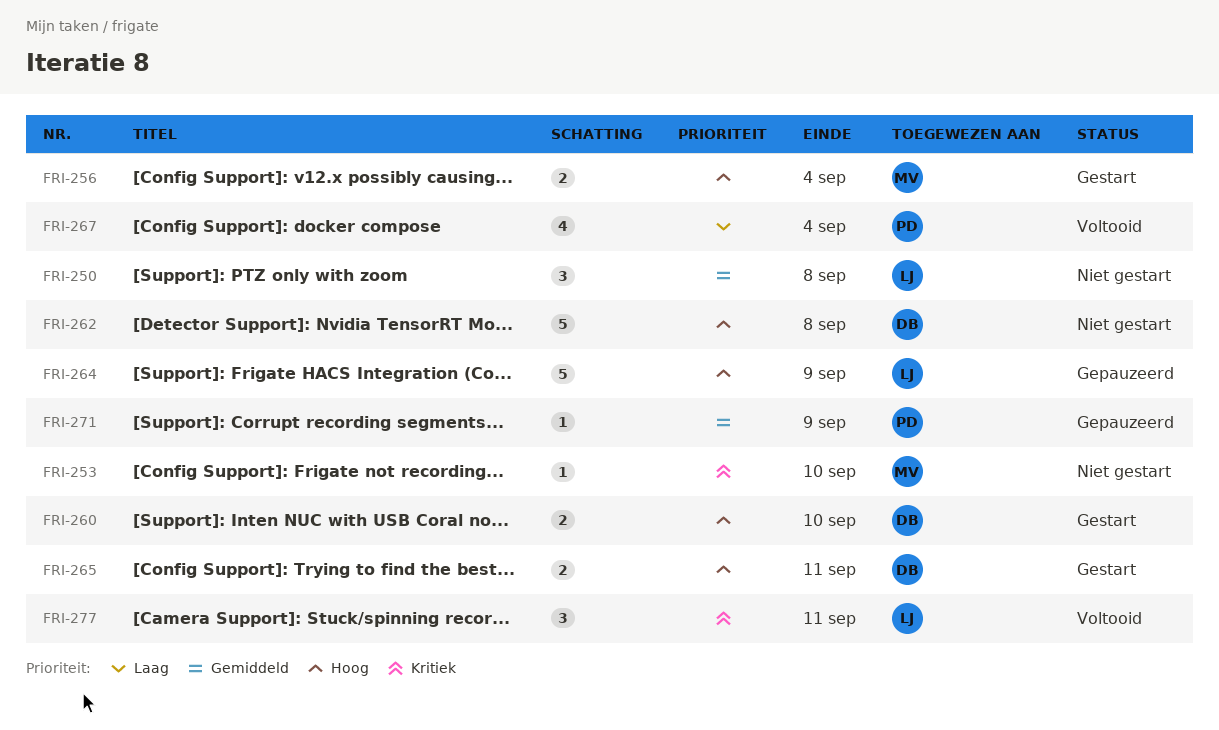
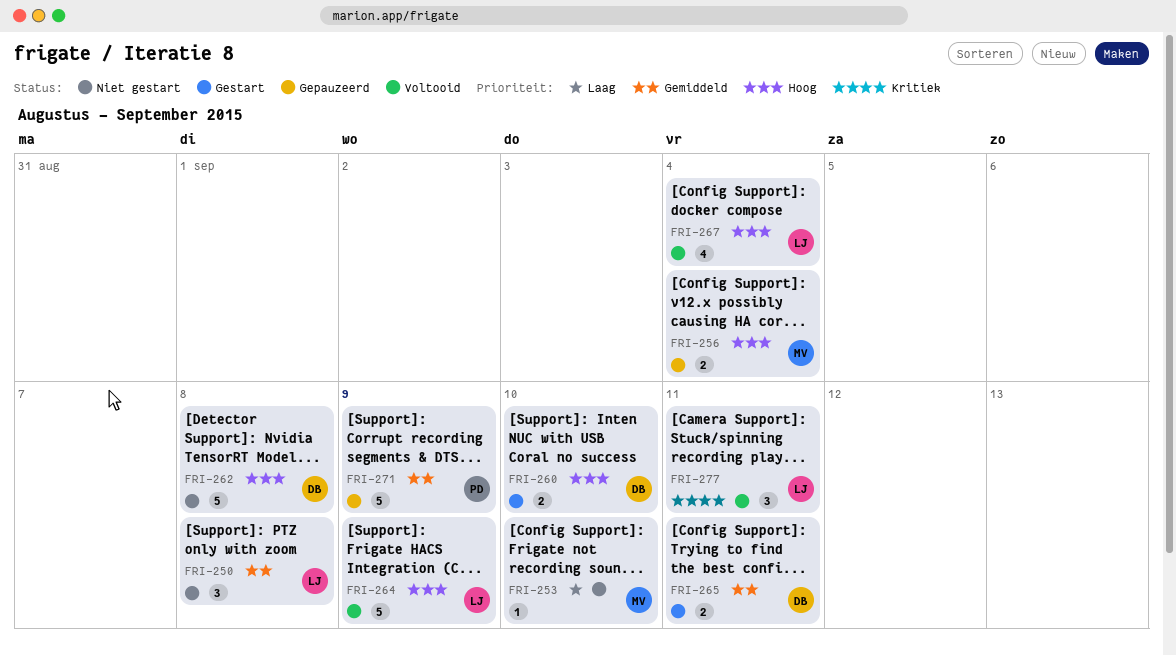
FRI-253, priority: Kritiek -> Laag
FRI-256, status: Gestart -> Gepauzeerd
FRI-264, status: Gepauzeerd -> Voltooid
FRI-265, priority: Hoog -> Gemiddeld
FRI-267, owner: PD -> LJ
FRI-267, priority: Laag -> Hoog
FRI-271, estimate: 1 -> 5

